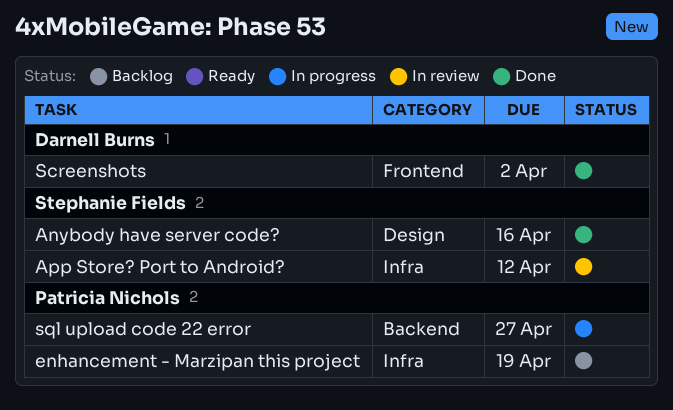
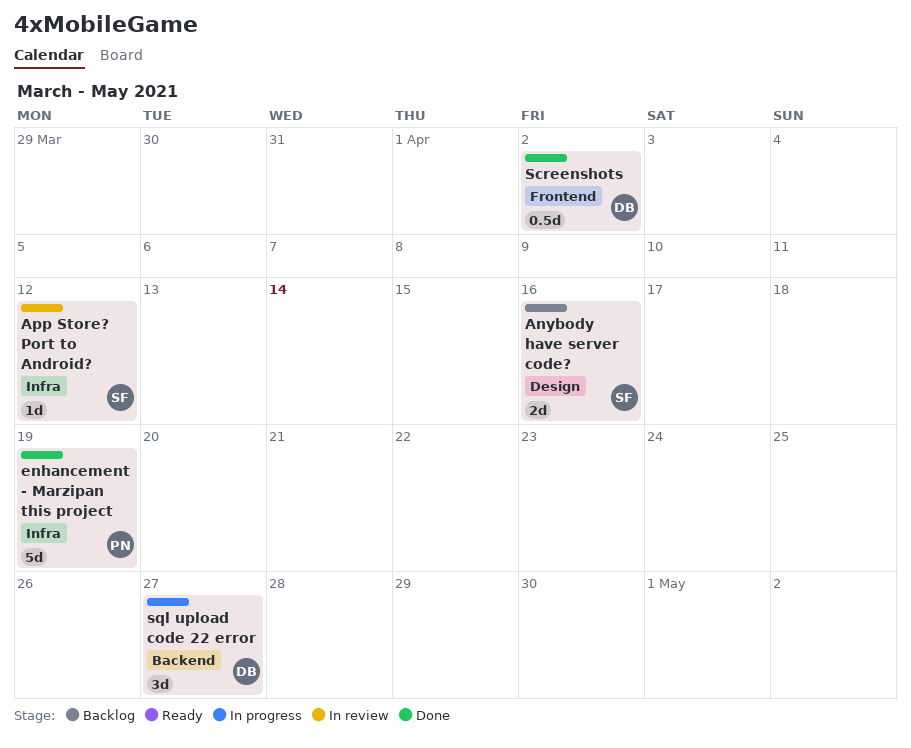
Anybody have server code?, status: Done -> Backlog
enhancement - Marzipan this project, status: Backlog -> Done
sql upload code 22 error, owner: Patricia Nichols -> Darnell Burns

